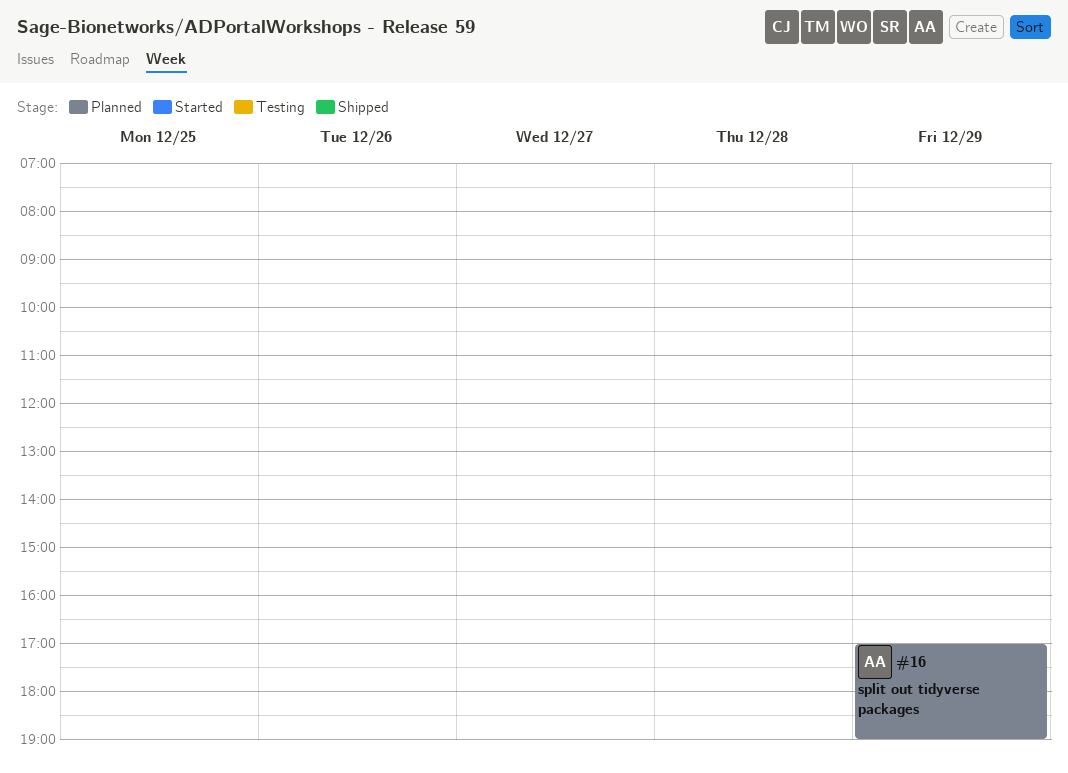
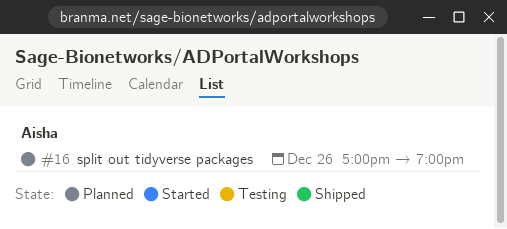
#16, day: Dec 29 -> Dec 26

